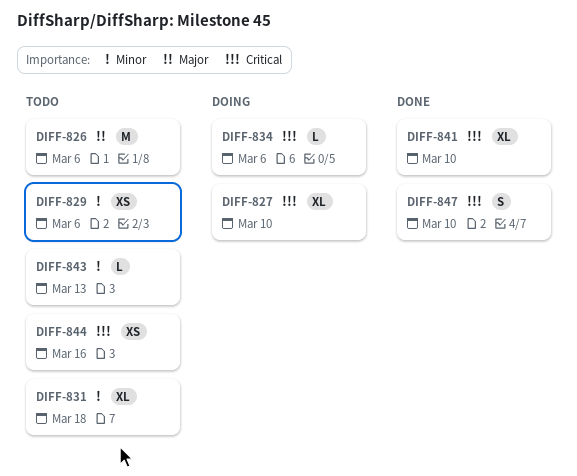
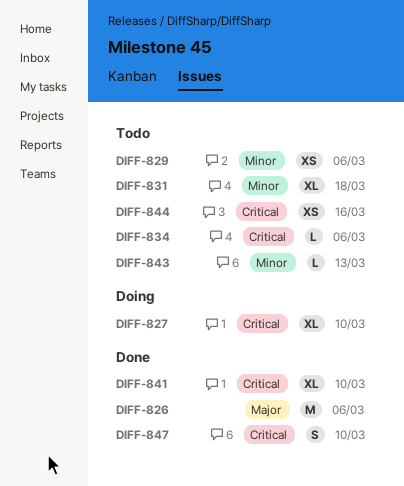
DIFF-826, status: Todo -> Done
DIFF-834, status: Doing -> Todo

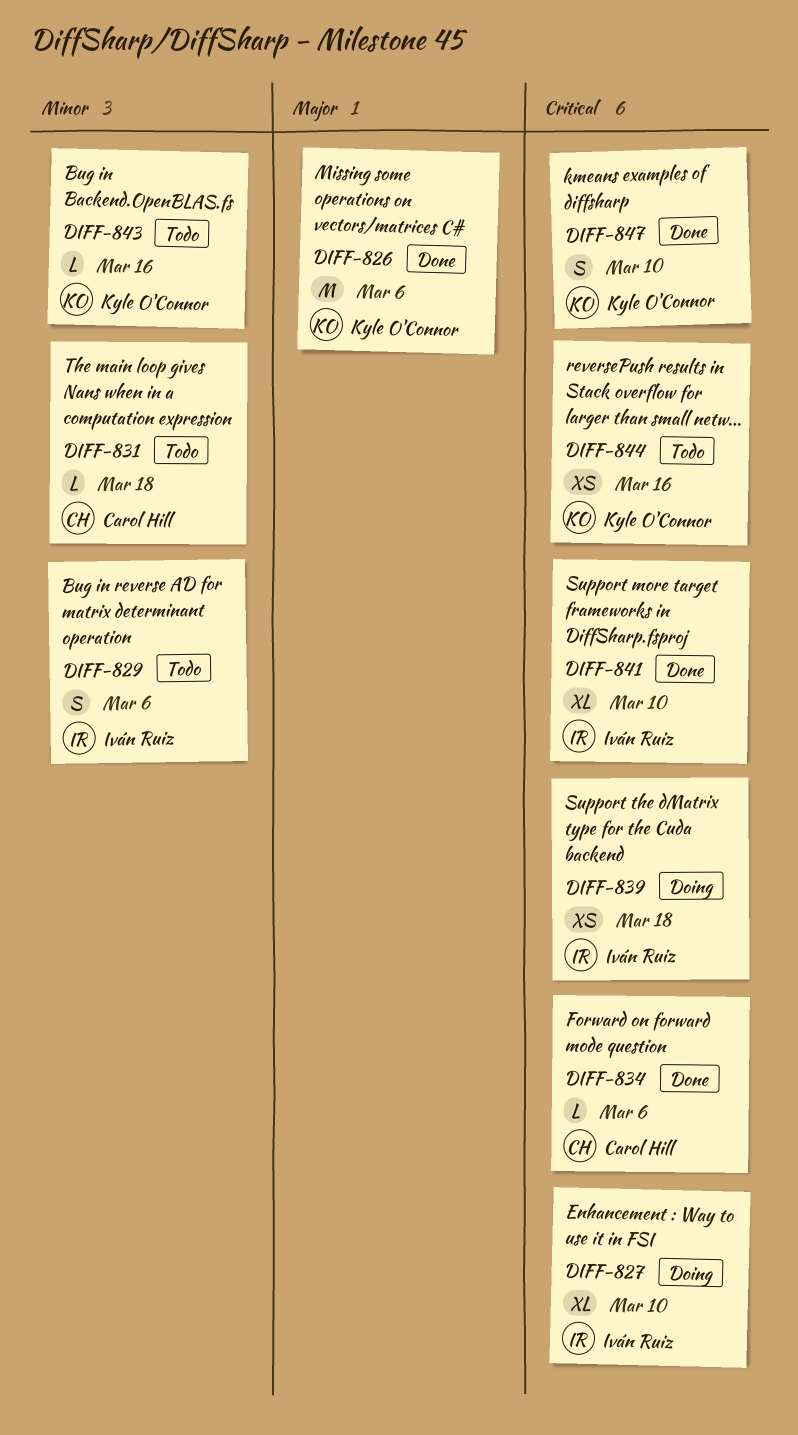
DIFF-829, estimate: XS -> S
DIFF-831, estimate: XL -> L
DIFF-834, status: Todo -> Done
DIFF-839: none -> present
DIFF-843, due: Mar 13 -> Mar 16

